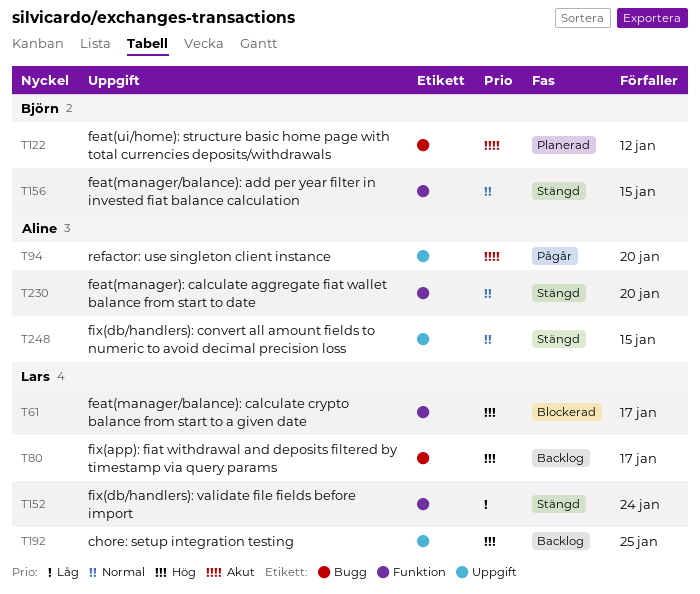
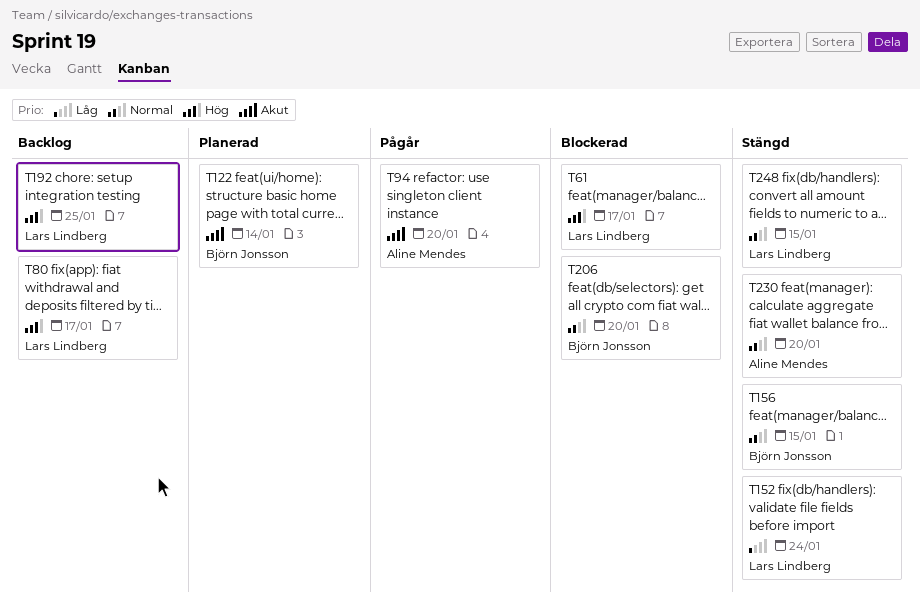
T122, due: Jan 12 -> Jan 14
T206: none -> present
T248, owner: Aline Mendes -> Lars Lindberg

